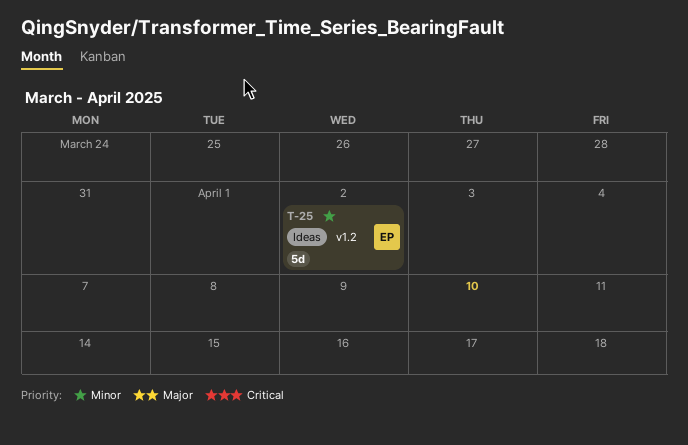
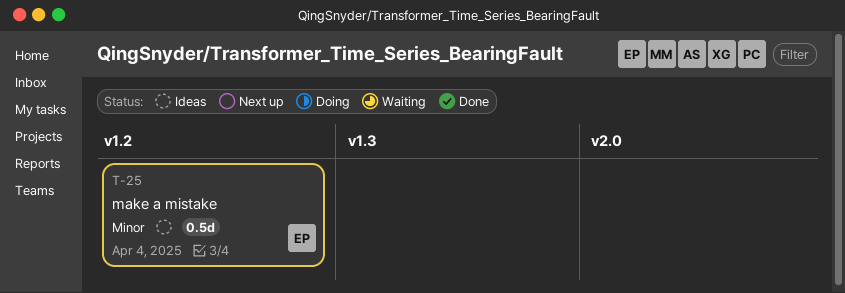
T-25, estimate: 5d -> 0.5d
T-25, due: Apr 2 -> Apr 4

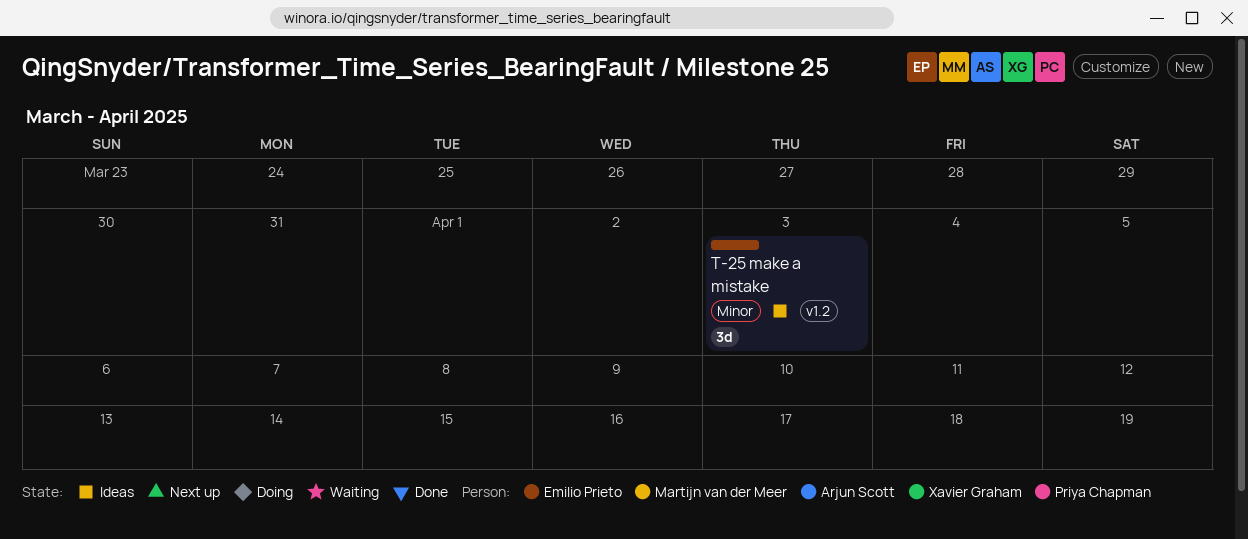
T-25, estimate: 0.5d -> 3d
T-25, due: Apr 4 -> Apr 3

